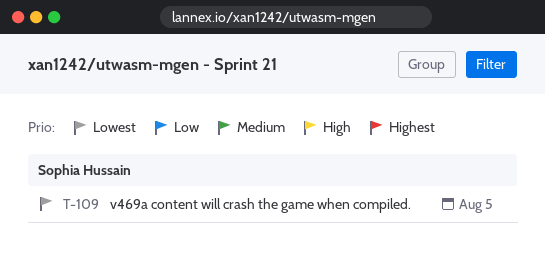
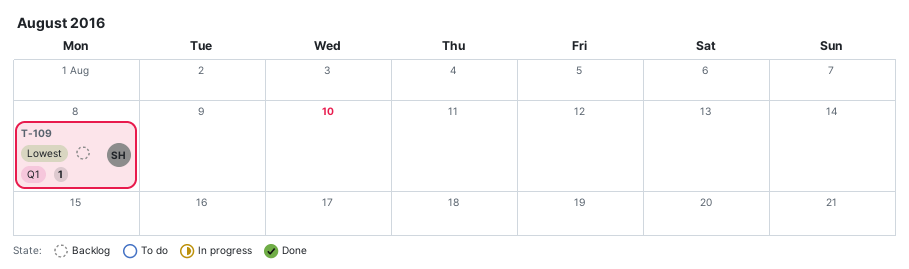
T-109, due: Aug 5 -> Aug 8

